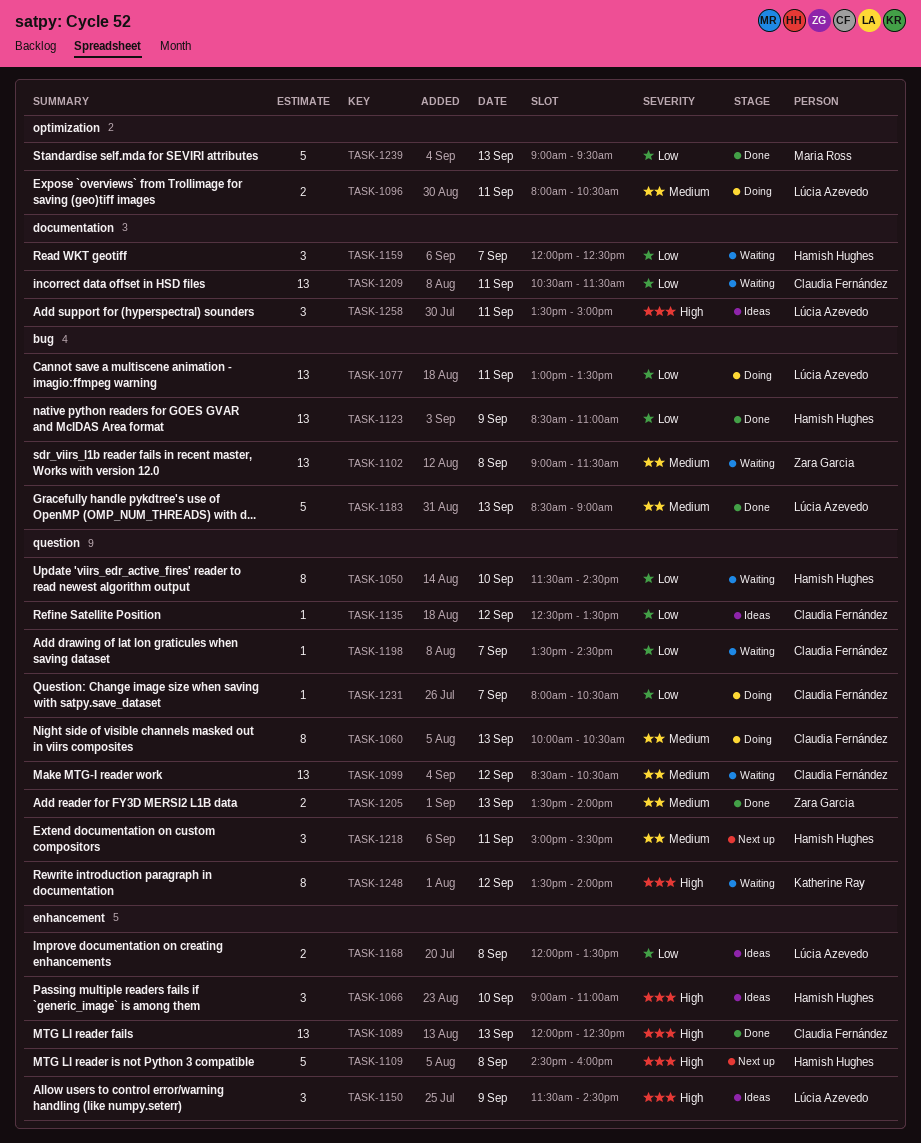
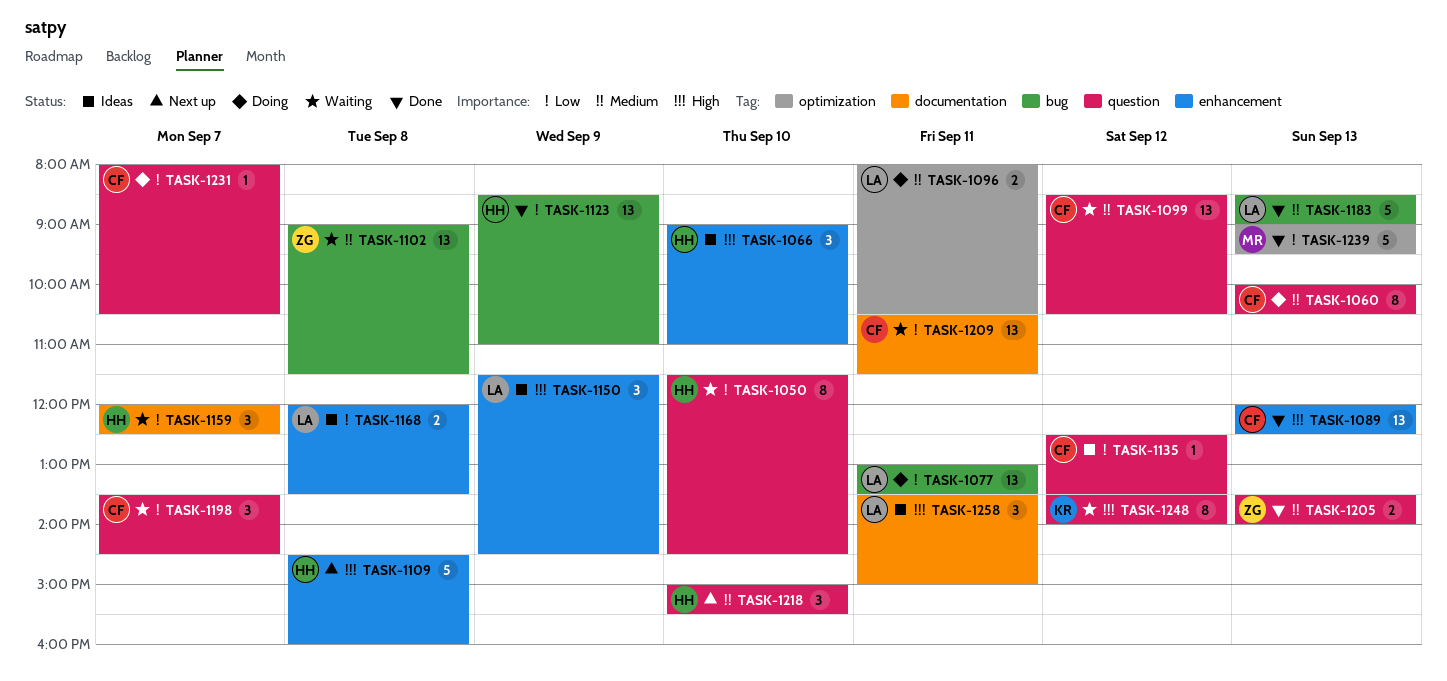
TASK-1198, estimate: 1 -> 3
TASK-1218, day: Sep 11 -> Sep 10

